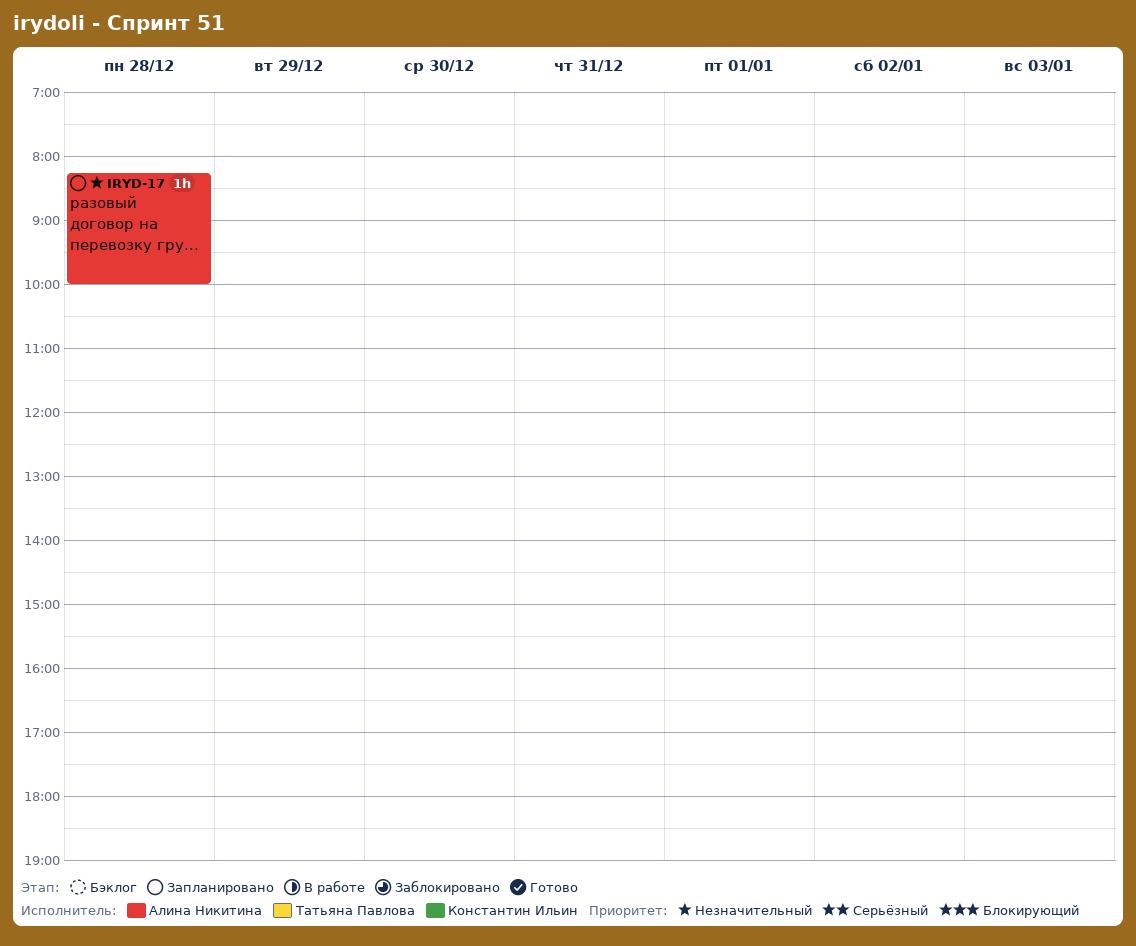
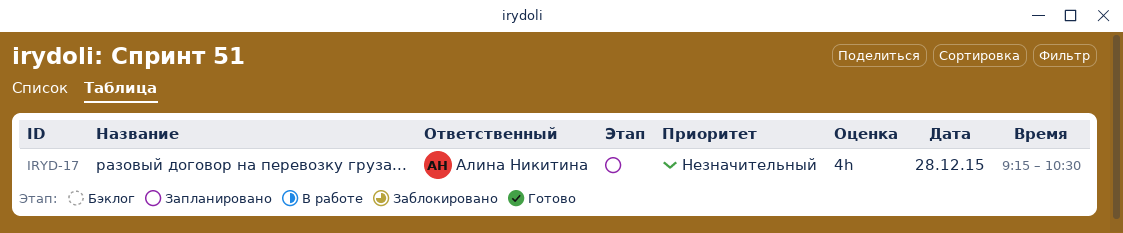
IRYD-17, estimate: 1h -> 4h
IRYD-17, begins: 08:15 -> 09:15
IRYD-17, ends: 10:00 -> 10:30

